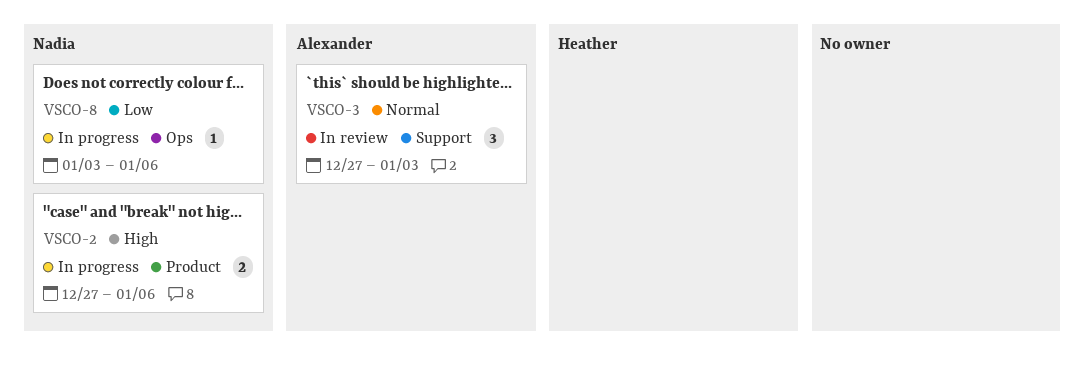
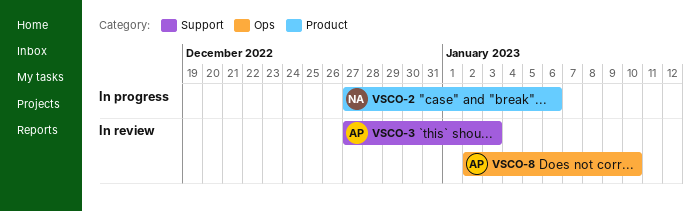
VSCO-8, status: In progress -> In review
VSCO-8, owner: Nadia -> Alexander
VSCO-8, start: Jan 3 -> Jan 2
VSCO-8, due: Jan 6 -> Jan 10

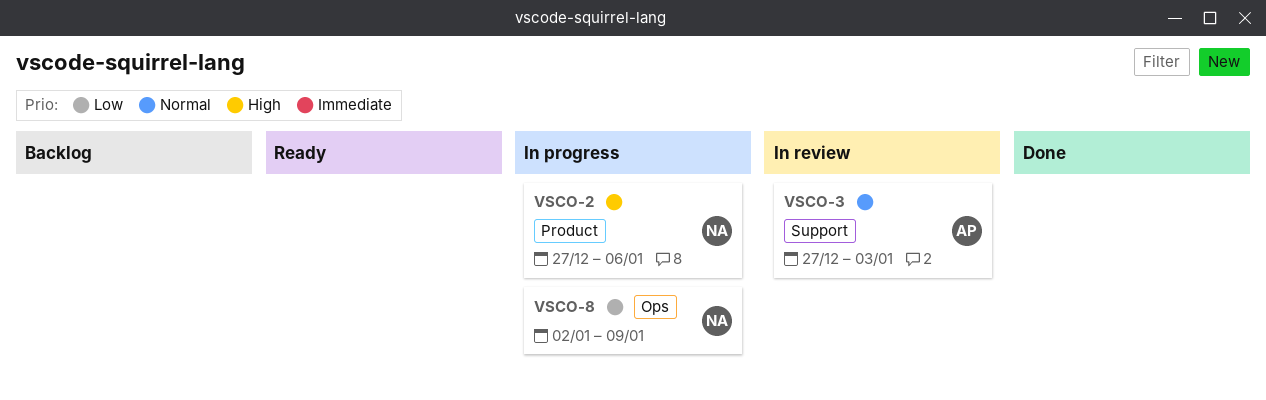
VSCO-8, status: In review -> In progress
VSCO-8, owner: AP -> NA
VSCO-8, due: Jan 10 -> Jan 9

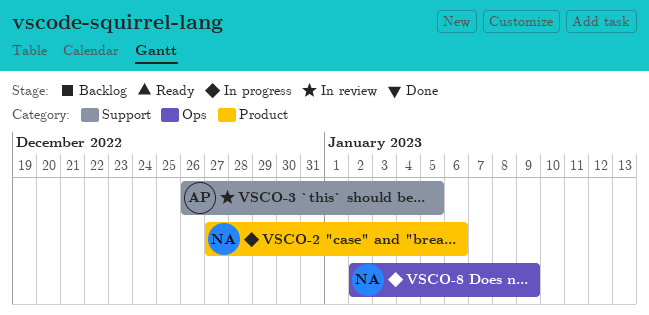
VSCO-3, start: Dec 27 -> Dec 26
VSCO-3, due: Jan 3 -> Jan 5

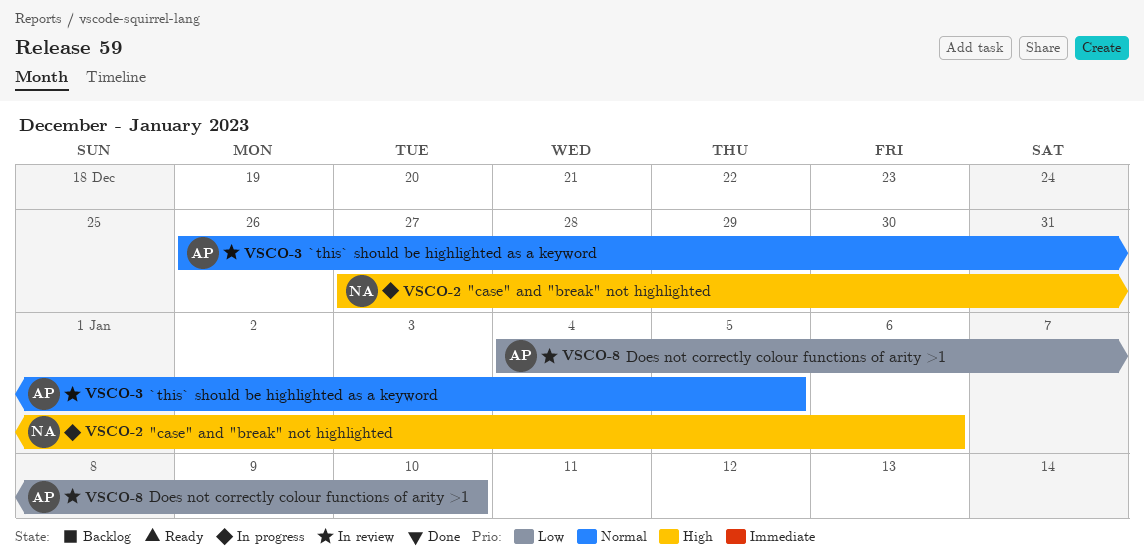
VSCO-8, status: In progress -> In review
VSCO-8, owner: NA -> AP
VSCO-8, start: Jan 2 -> Jan 4
VSCO-8, due: Jan 9 -> Jan 10

